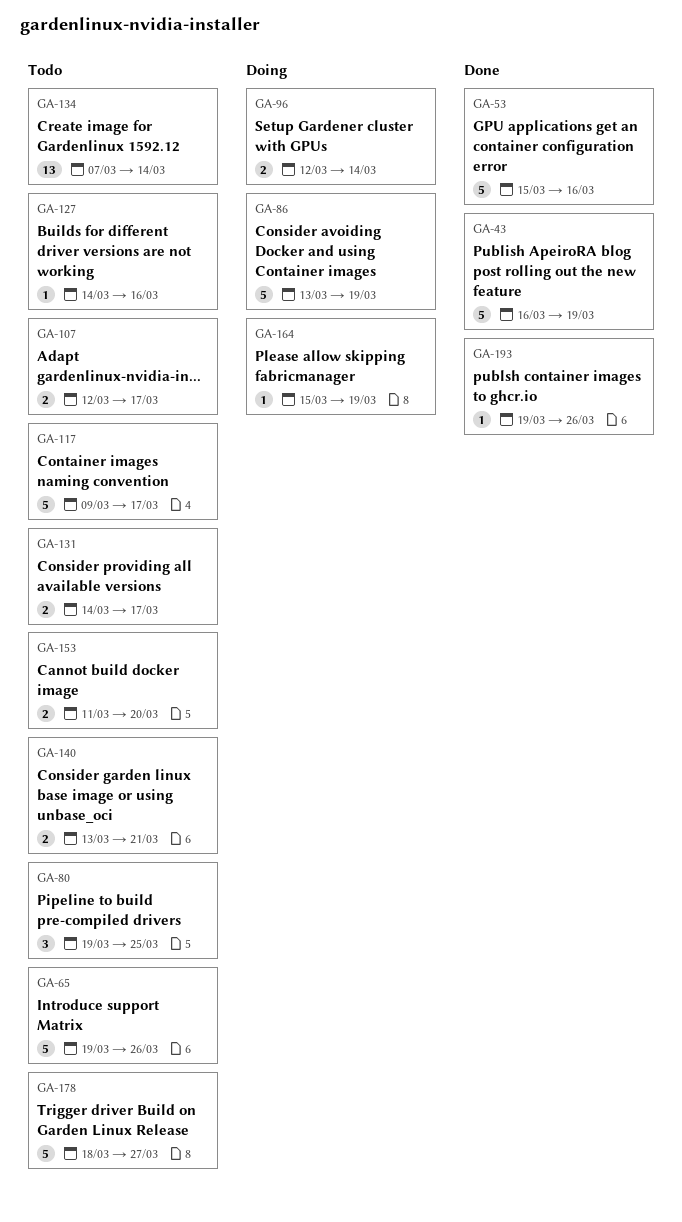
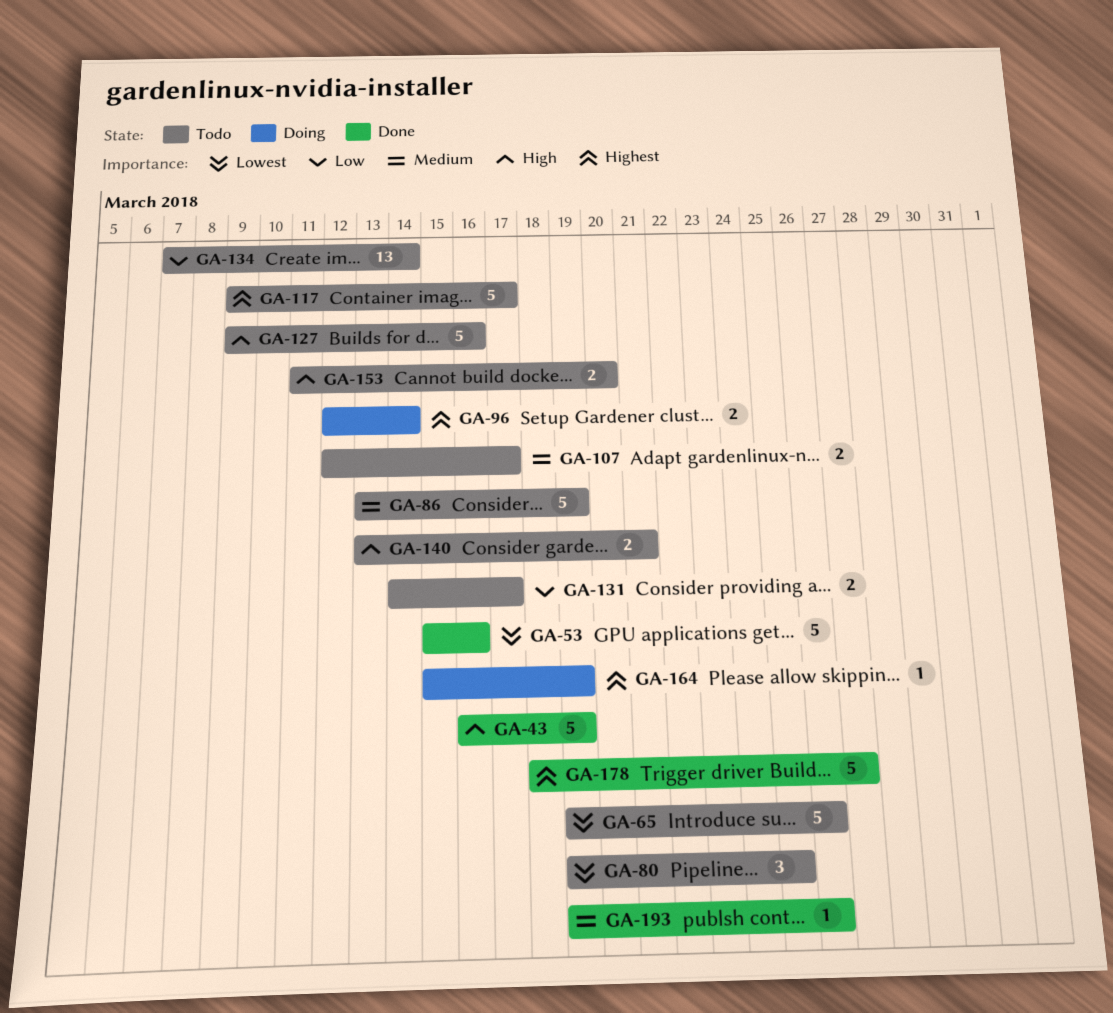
GA-86, status: Doing -> Todo
GA-127, estimate: 1 -> 5
GA-127, start: Mar 14 -> Mar 9
GA-178, status: Todo -> Done

